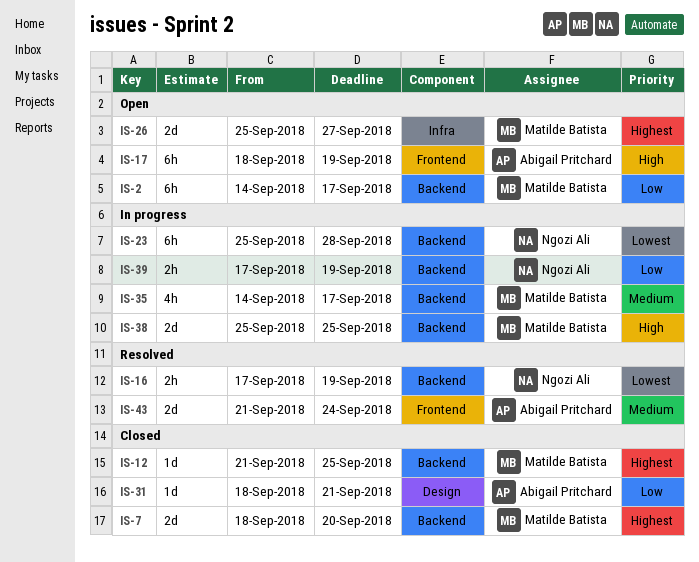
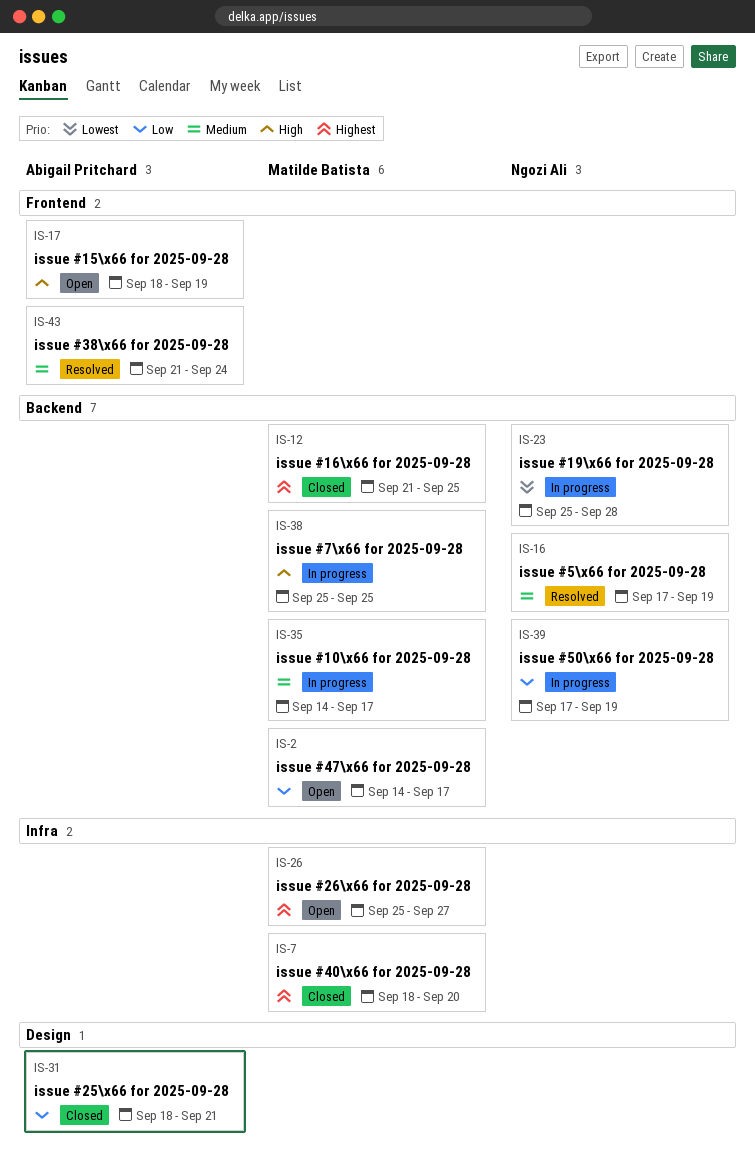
IS-7, label: Backend -> Infra
IS-16, priority: Lowest -> Medium

